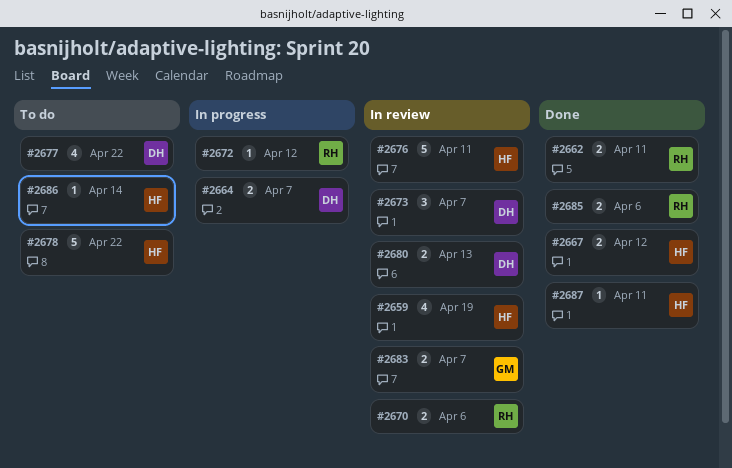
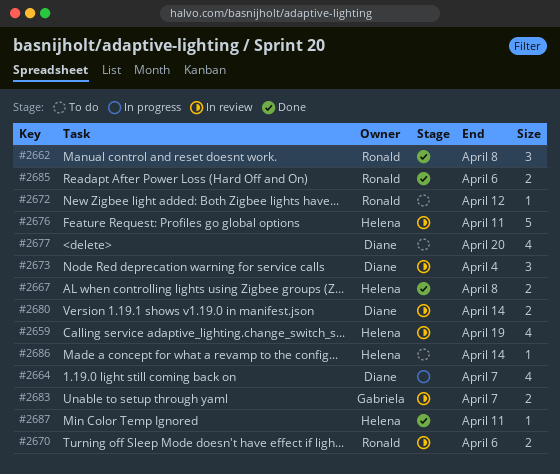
#2662, estimate: 2 -> 3
#2662, due: Apr 11 -> Apr 8
#2664, estimate: 2 -> 4
#2667, due: Apr 12 -> Apr 8
#2672, status: In progress -> To do
#2673, due: Apr 7 -> Apr 4
#2677, due: Apr 22 -> Apr 20
#2678: present -> none
#2680, due: Apr 13 -> Apr 14

